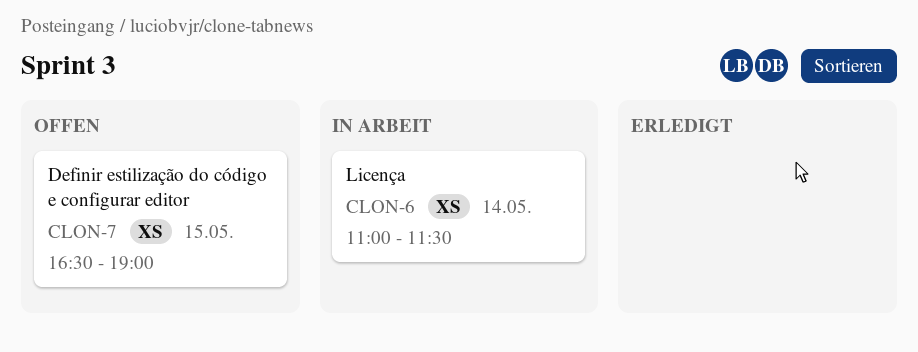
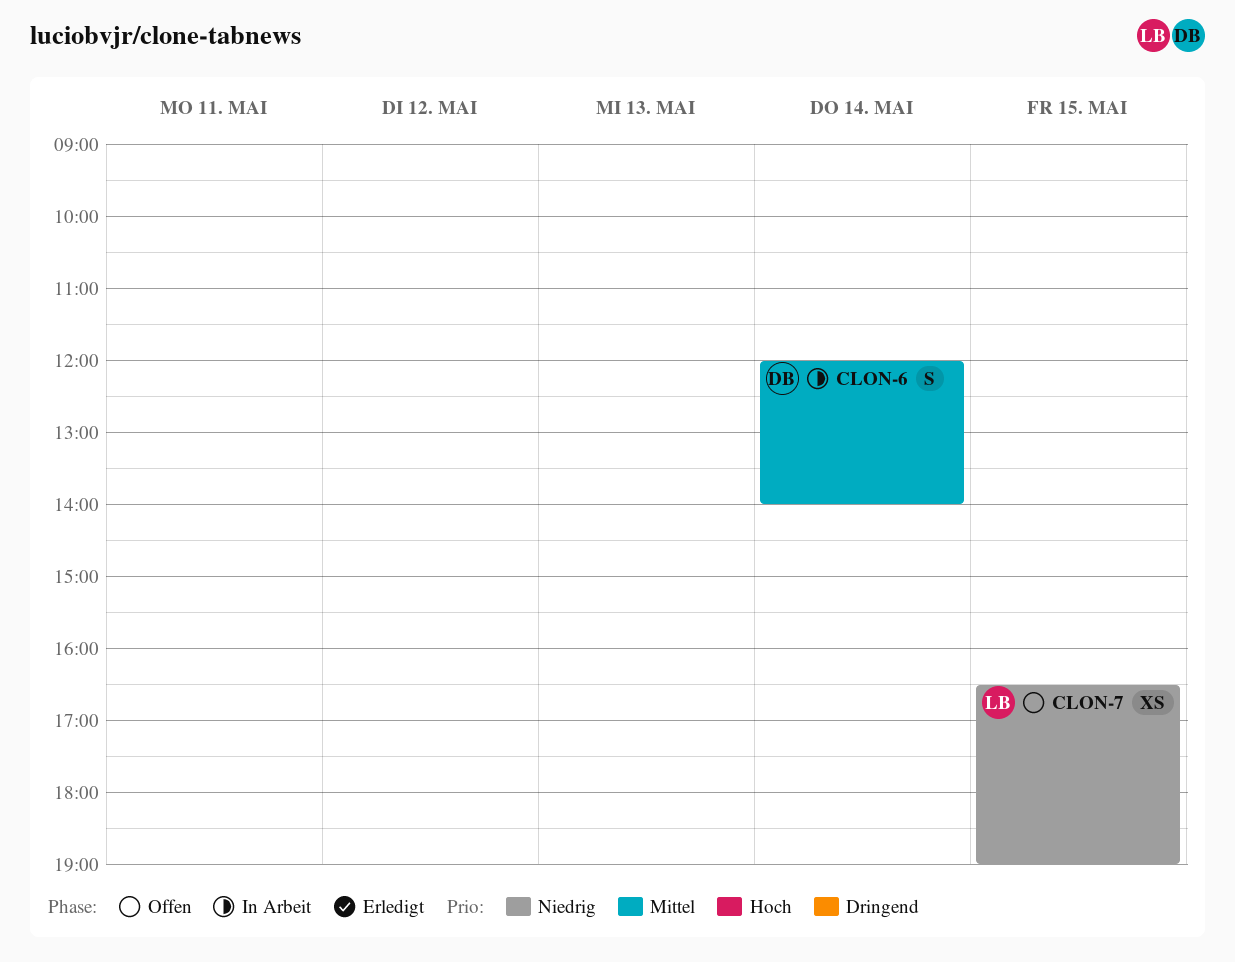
CLON-6, estimate: XS -> S
CLON-6, begins: 11:00 -> 12:00
CLON-6, ends: 11:30 -> 14:00

